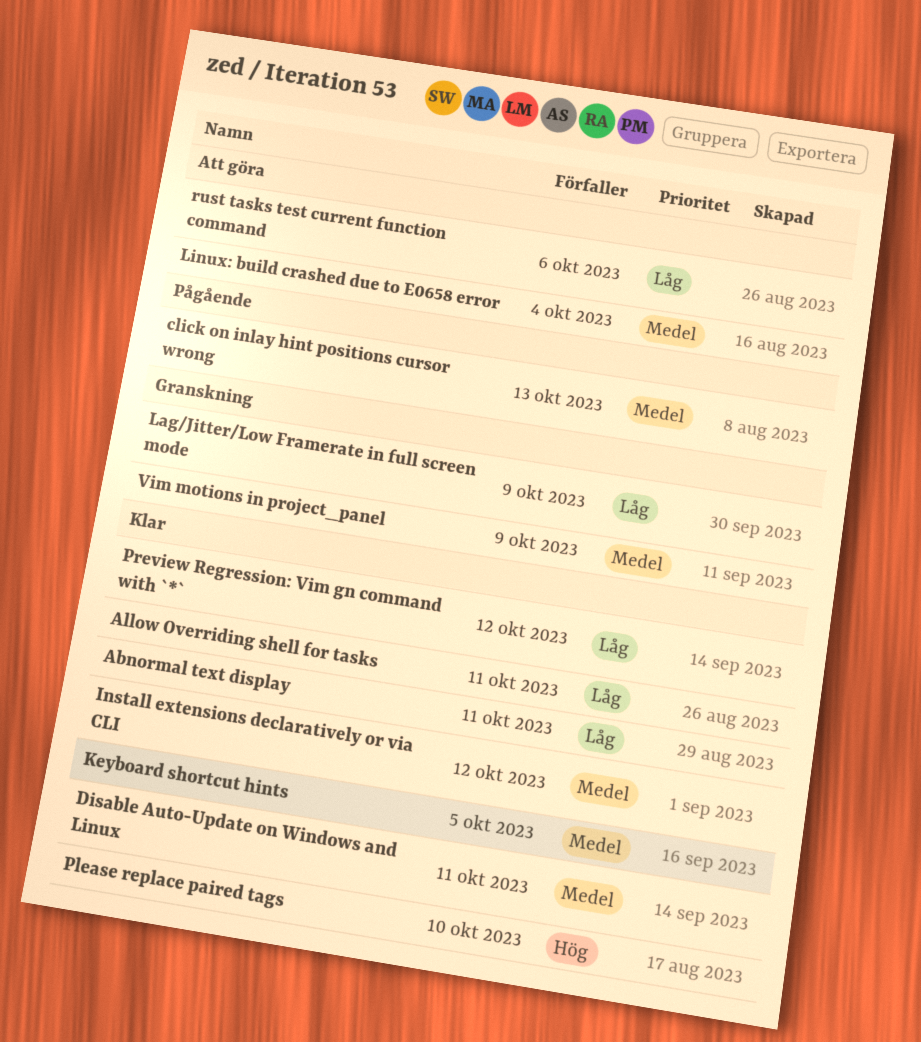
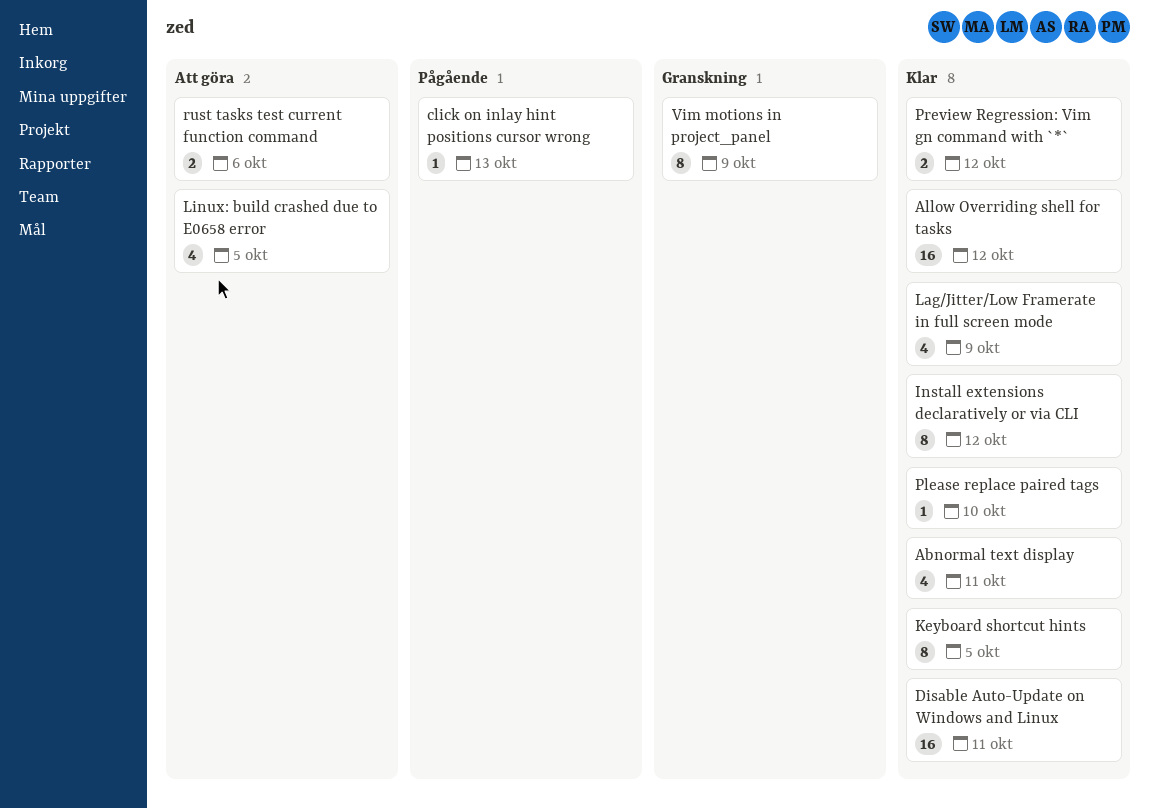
Allow Overriding shell for tasks, due: Oct 11 -> Oct 12
Lag/Jitter/Low Framerate in full screen mode, status: Granskning -> Klar
Linux: build crashed due to E0658 error, due: Oct 4 -> Oct 5

